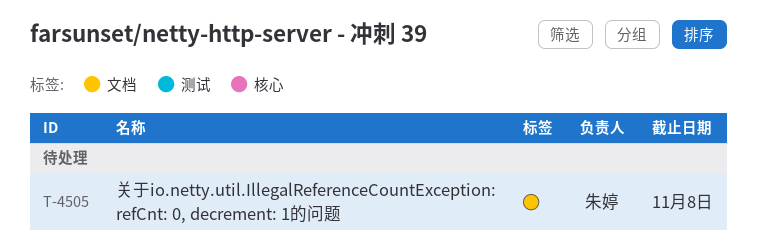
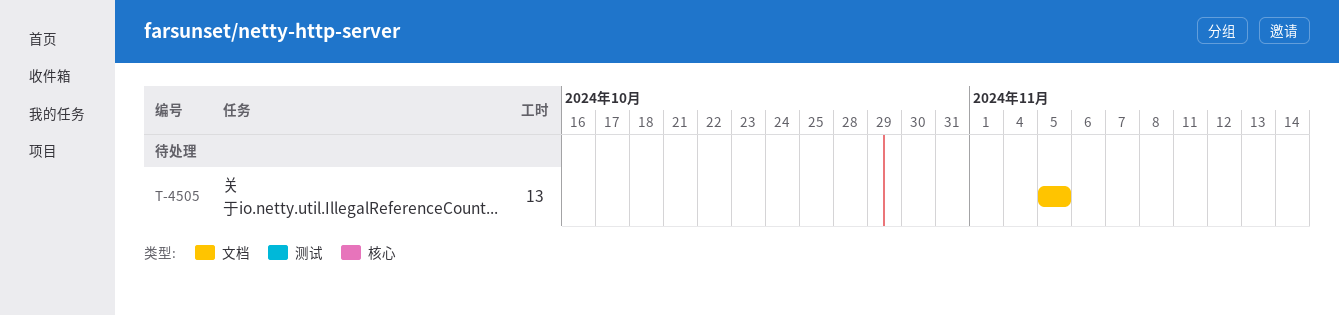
T-4505, due: Nov 8 -> Nov 5

